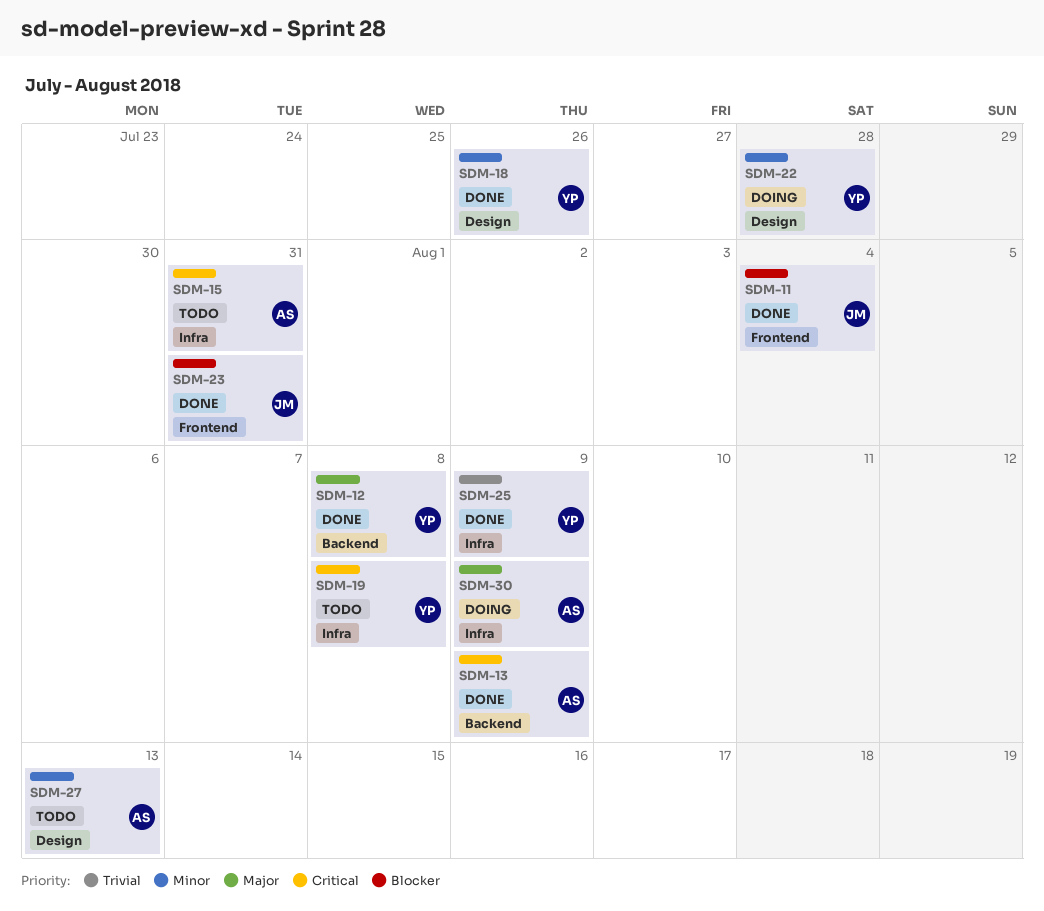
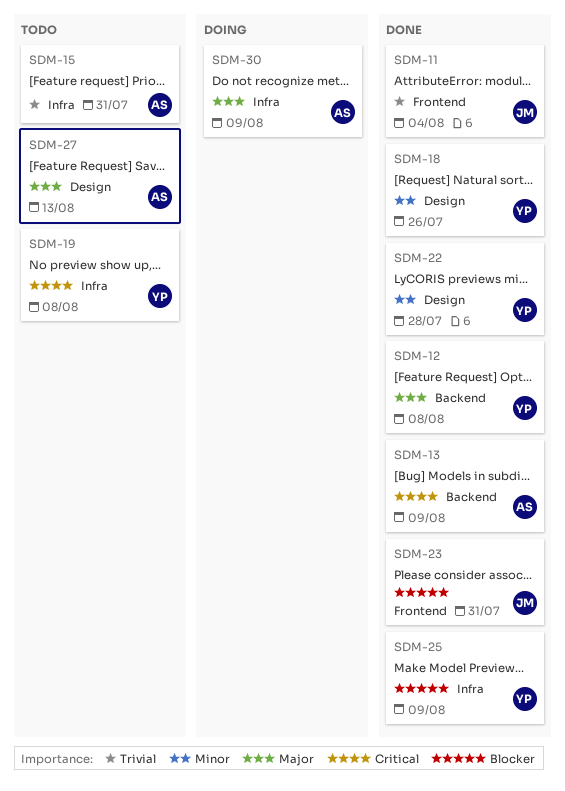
SDM-11, priority: Blocker -> Trivial
SDM-15, priority: Critical -> Trivial
SDM-22, status: Doing -> Done
SDM-25, priority: Trivial -> Blocker
SDM-27, priority: Minor -> Major

